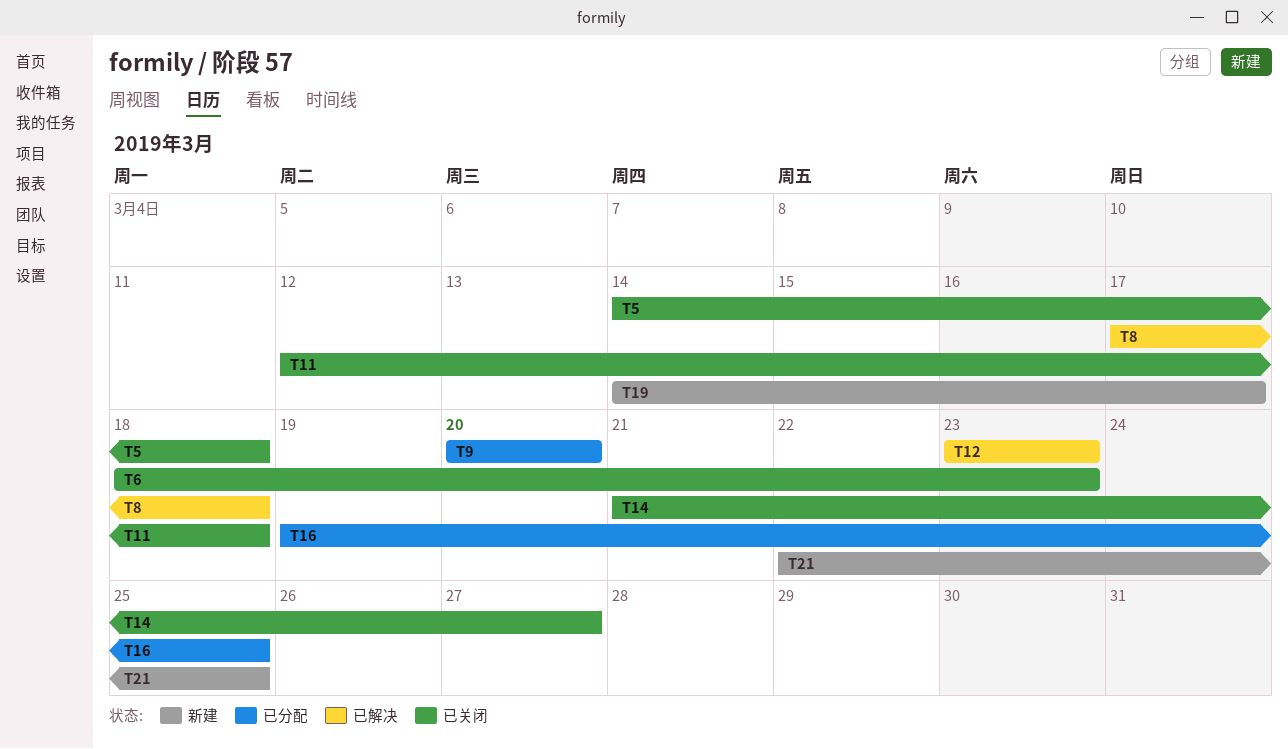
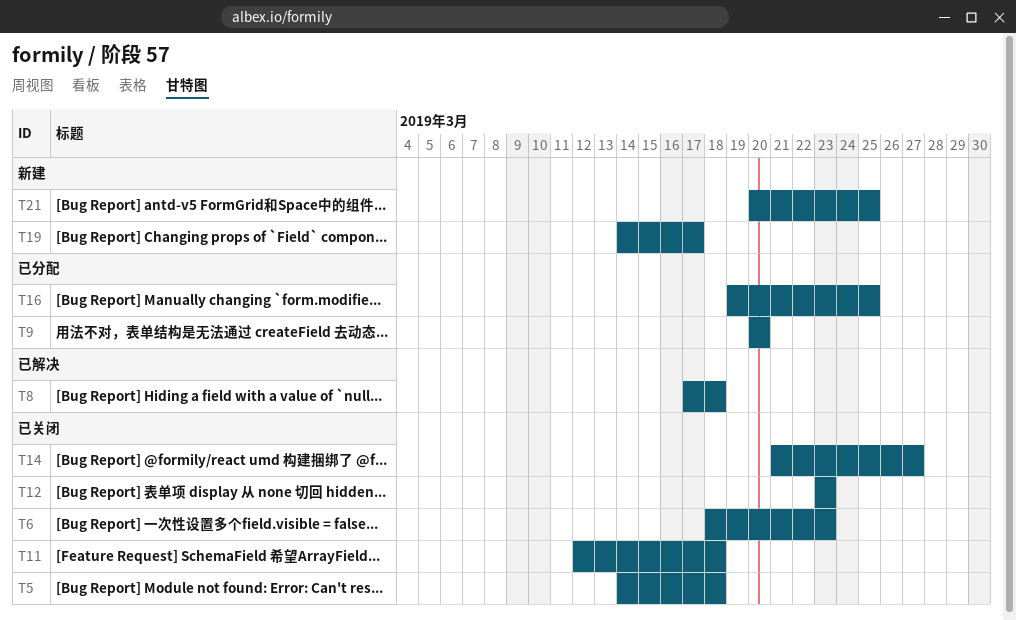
T12, status: 已解决 -> 已关闭
T21, start: Mar 22 -> Mar 20

